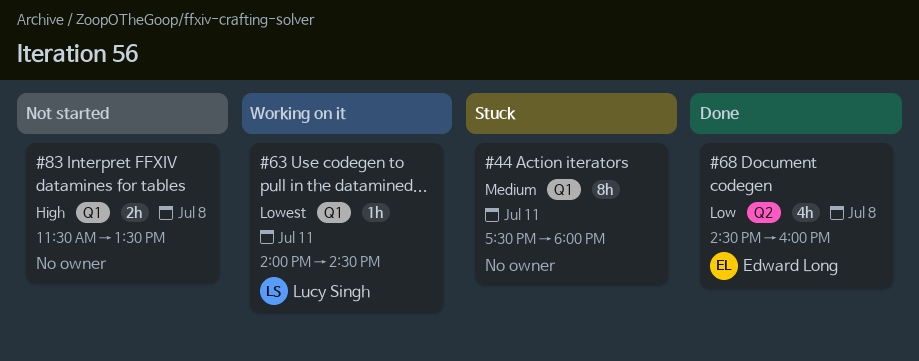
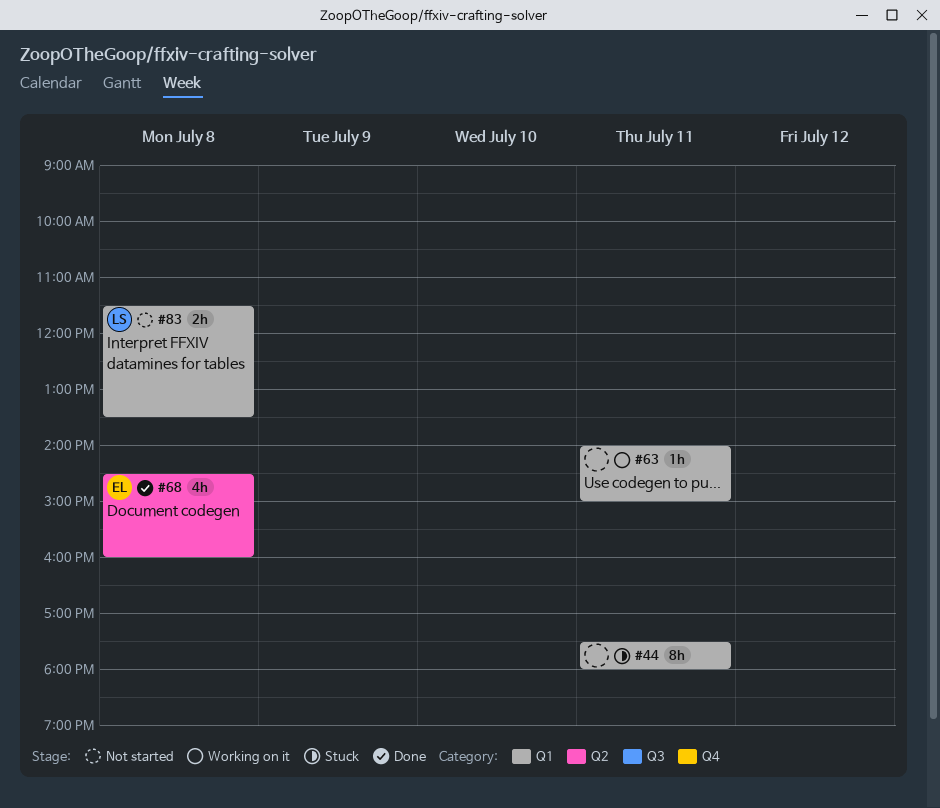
#63, owner: Lucy Singh -> none
#63, ends: 14:30 -> 15:00
#83, owner: none -> Lucy Singh

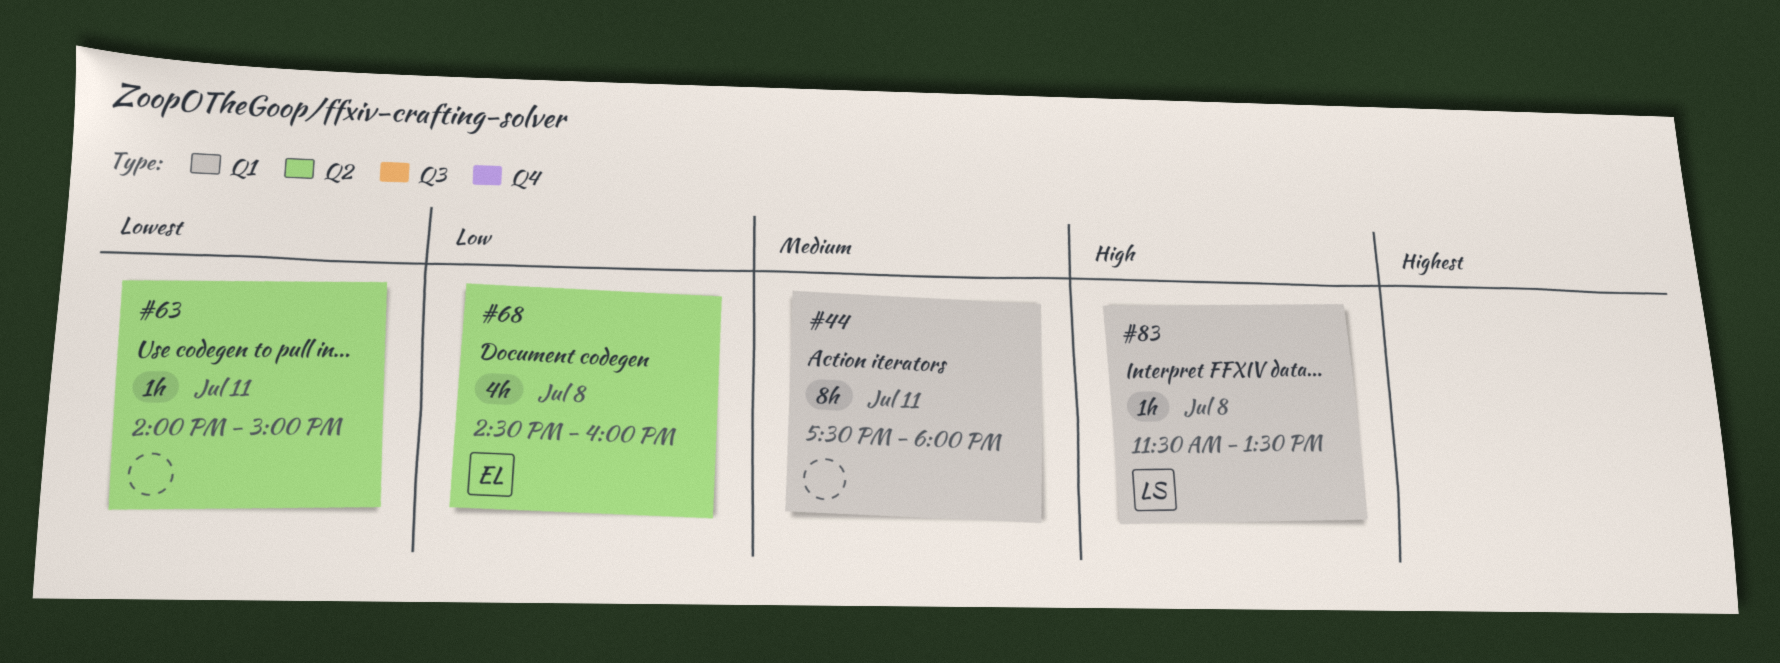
#63, label: Q1 -> Q2
#83, estimate: 2h -> 1h

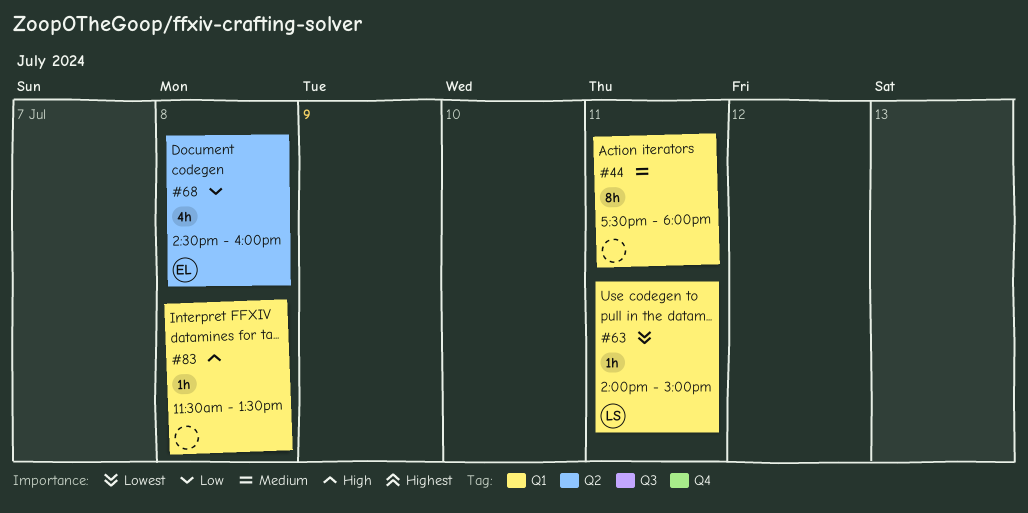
#63, owner: none -> LS
#63, label: Q2 -> Q1
#83, owner: LS -> none

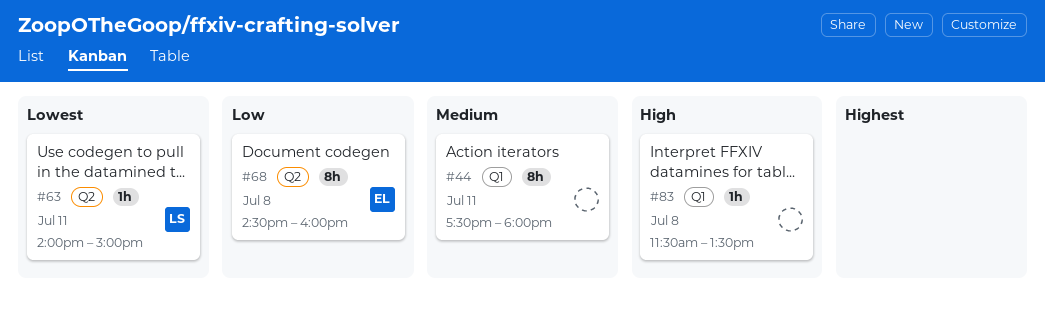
#63, label: Q1 -> Q2
#68, estimate: 4h -> 8h

